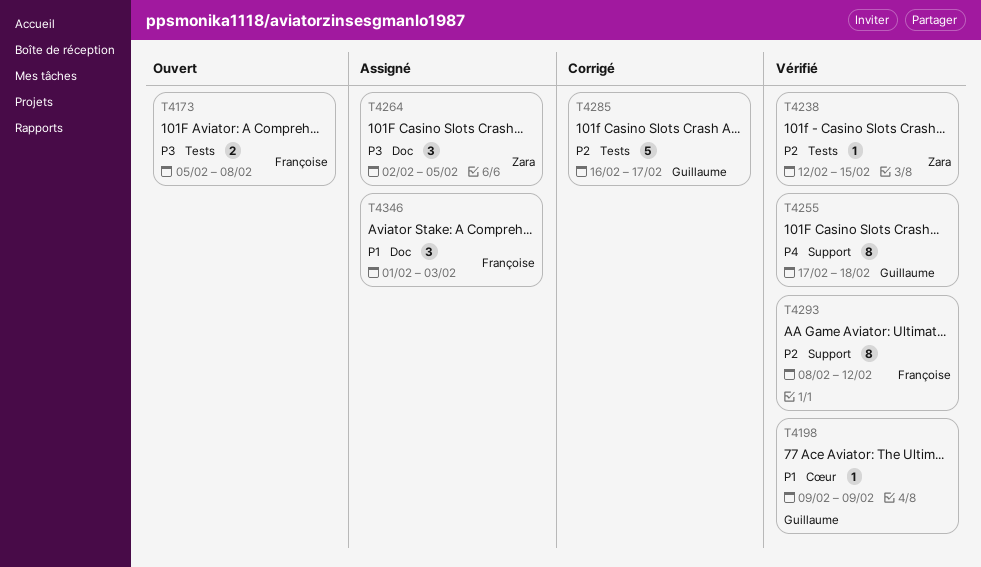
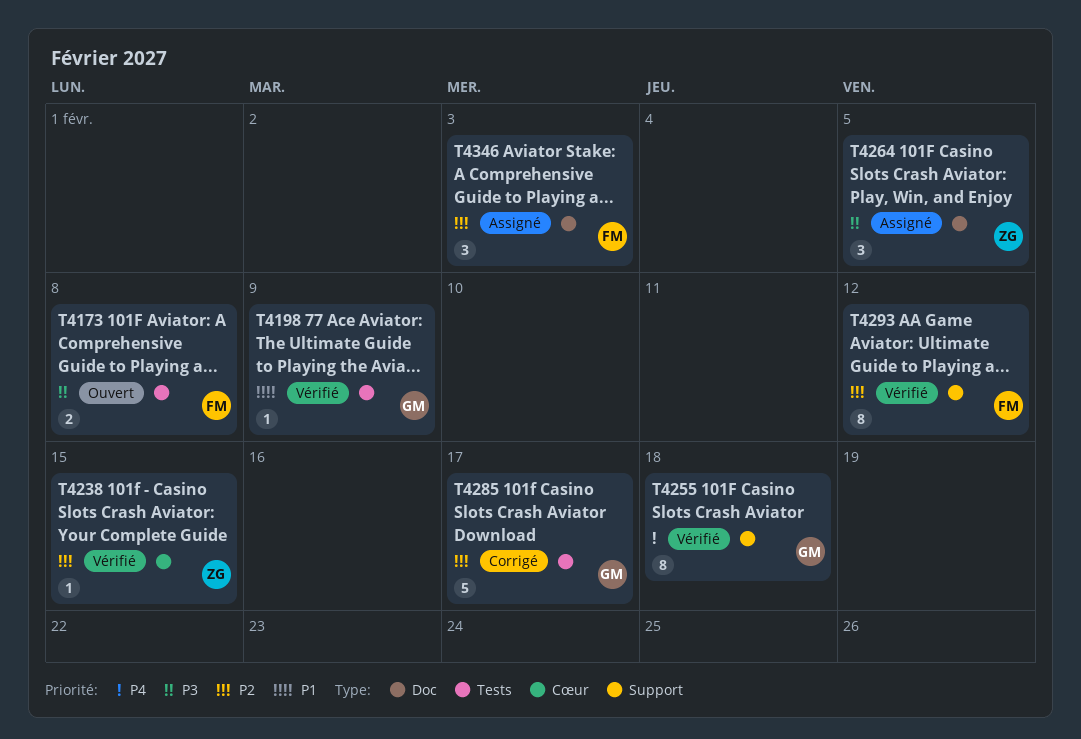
T4198, label: Cœur -> Tests
T4238, label: Tests -> Cœur
T4346, priority: P1 -> P2

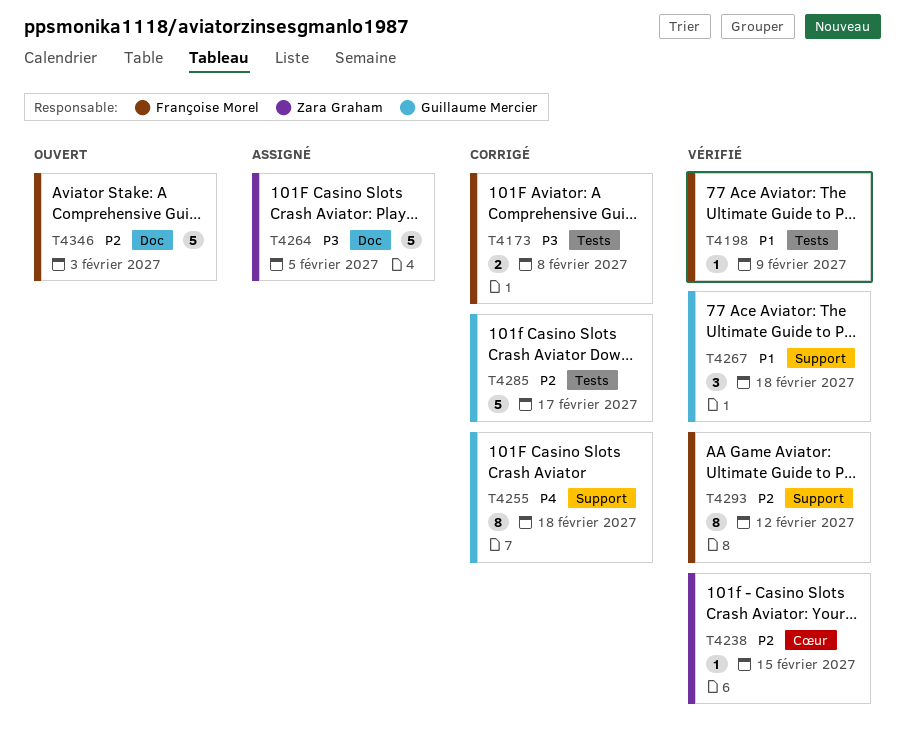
T4173, status: Ouvert -> Corrigé
T4198, owner: Guillaume Mercier -> Françoise Morel
T4255, status: Vérifié -> Corrigé
T4264, estimate: 3 -> 5
T4267: none -> present
T4346, status: Assigné -> Ouvert
T4346, estimate: 3 -> 5

